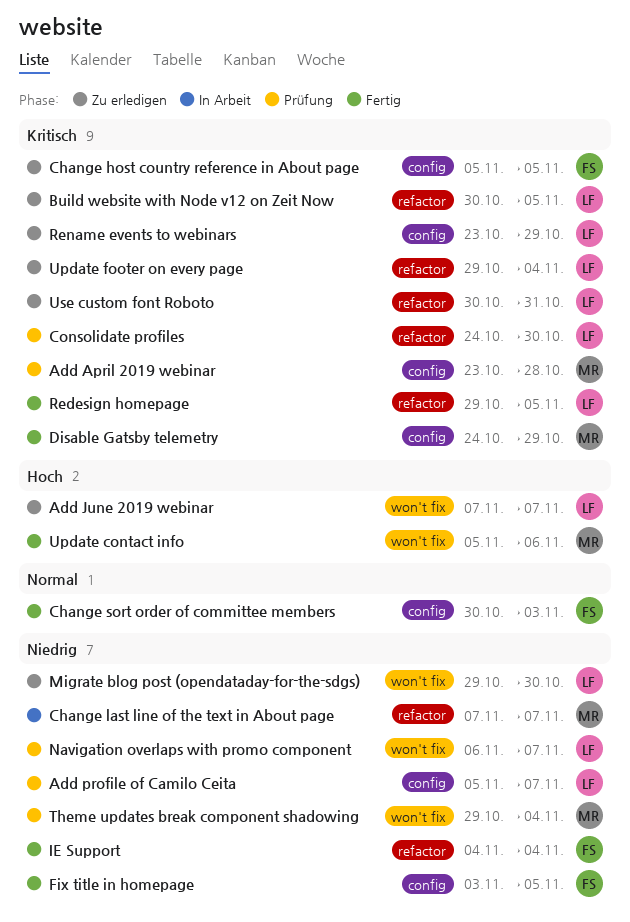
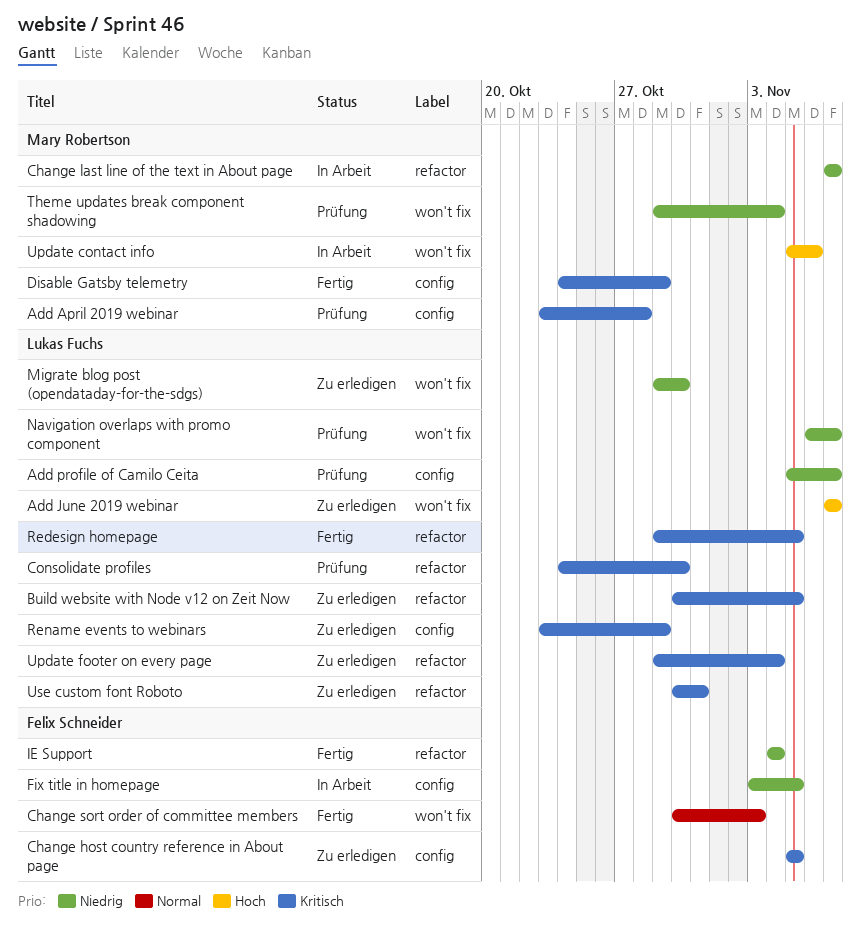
Change sort order of committee members, label: config -> won't fix
Fix title in homepage, status: Fertig -> In Arbeit
Update contact info, status: Fertig -> In Arbeit

